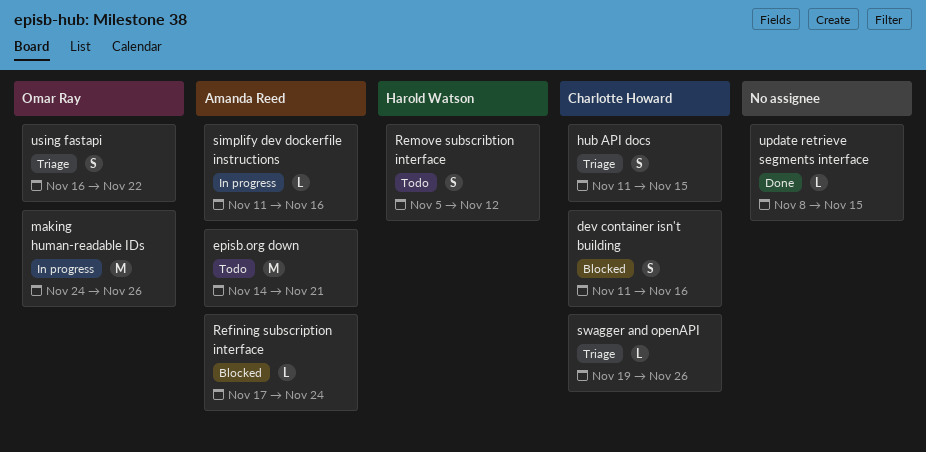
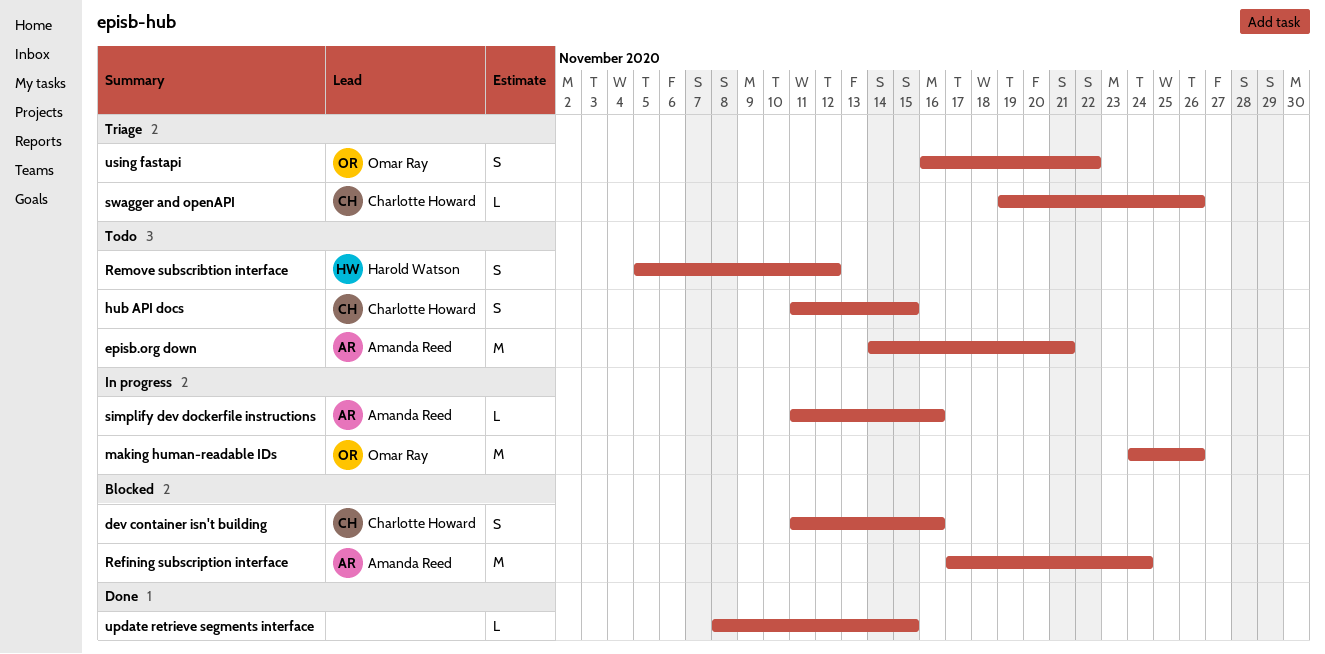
hub API docs, status: Triage -> Todo
Refining subscription interface, estimate: L -> M

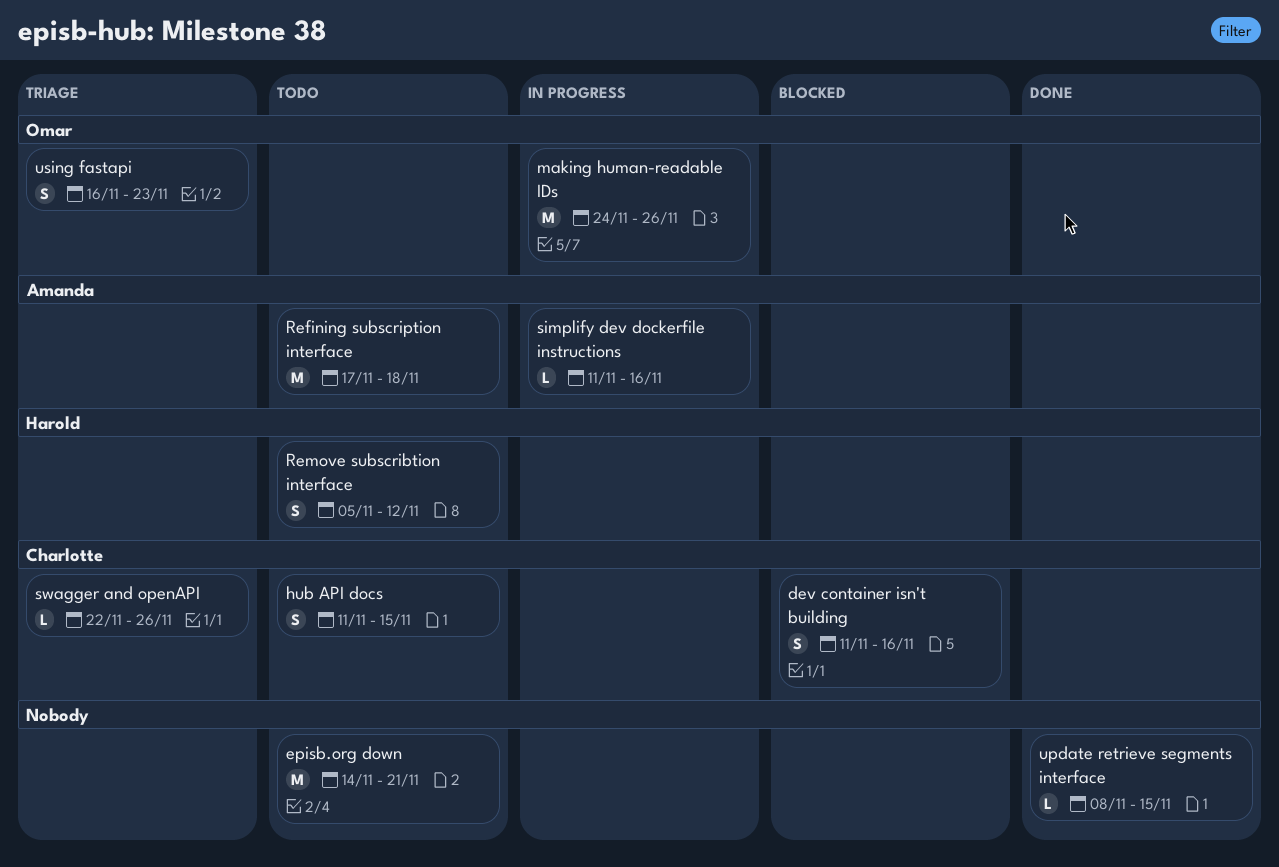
episb.org down, owner: Amanda Reed -> none
Refining subscription interface, status: Blocked -> Todo
Refining subscription interface, due: Nov 24 -> Nov 18
swagger and openAPI, start: Nov 19 -> Nov 22
using fastapi, due: Nov 22 -> Nov 23

